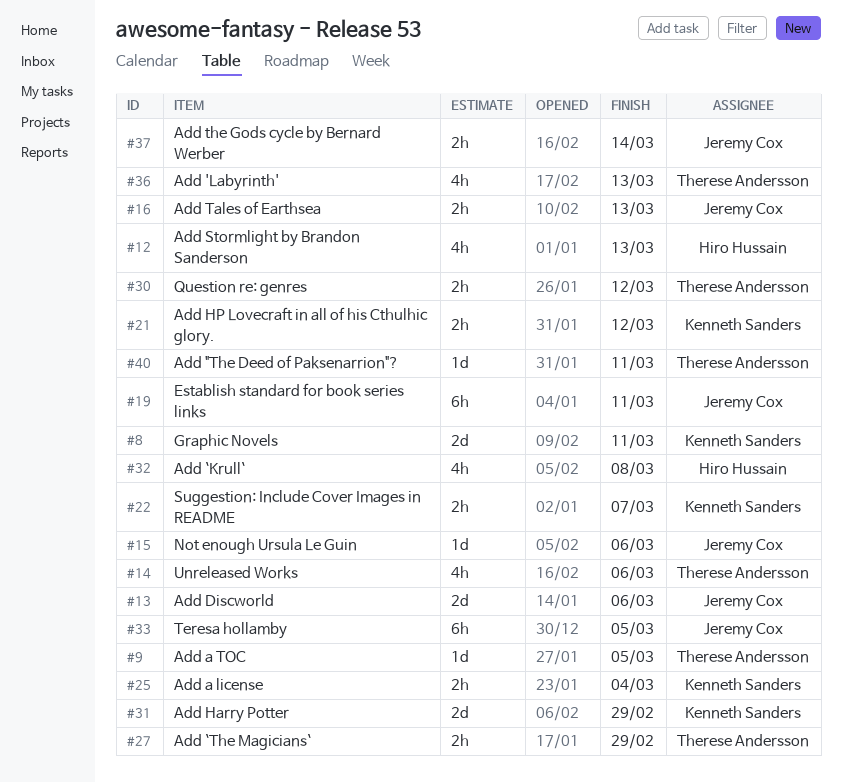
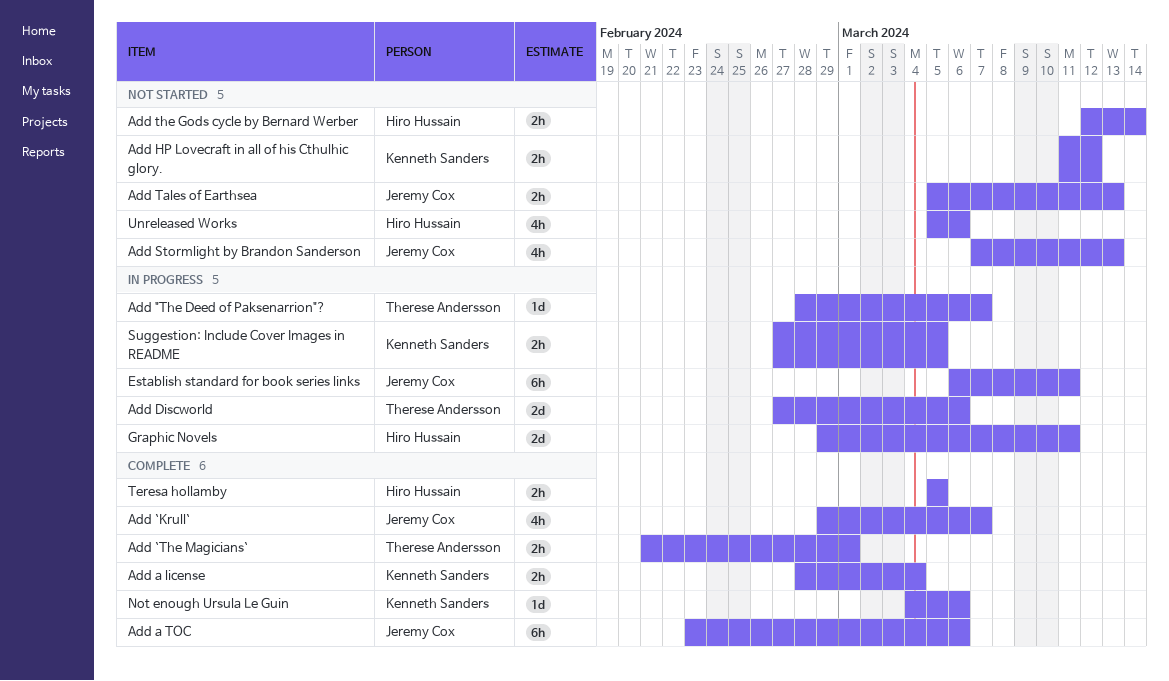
Add "The Deed of Paksenarrion"?, due: Mar 11 -> Mar 7
Add 'Labyrinth': present -> none
Add `Krull`, owner: Hiro Hussain -> Jeremy Cox
Add `Krull`, due: Mar 8 -> Mar 7
Add `The Magicians`, due: Feb 29 -> Mar 1
Add a TOC, owner: Therese Andersson -> Jeremy Cox
Add a TOC, estimate: 1d -> 6h
Add a TOC, due: Mar 5 -> Mar 6
Add Discworld, owner: Jeremy Cox -> Therese Andersson
Add Harry Potter: present -> none
Add Stormlight by Brandon Sanderson, owner: Hiro Hussain -> Jeremy Cox
Add the Gods cycle by Bernard Werber, owner: Jeremy Cox -> Hiro Hussain
Graphic Novels, owner: Kenneth Sanders -> Hiro Hussain
Not enough Ursula Le Guin, owner: Jeremy Cox -> Kenneth Sanders
Question re: genres: present -> none
Suggestion: Include Cover Images in README, due: Mar 7 -> Mar 5
Teresa hollamby, owner: Jeremy Cox -> Hiro Hussain
Teresa hollamby, estimate: 6h -> 2h
Unreleased Works, owner: Therese Andersson -> Hiro Hussain

